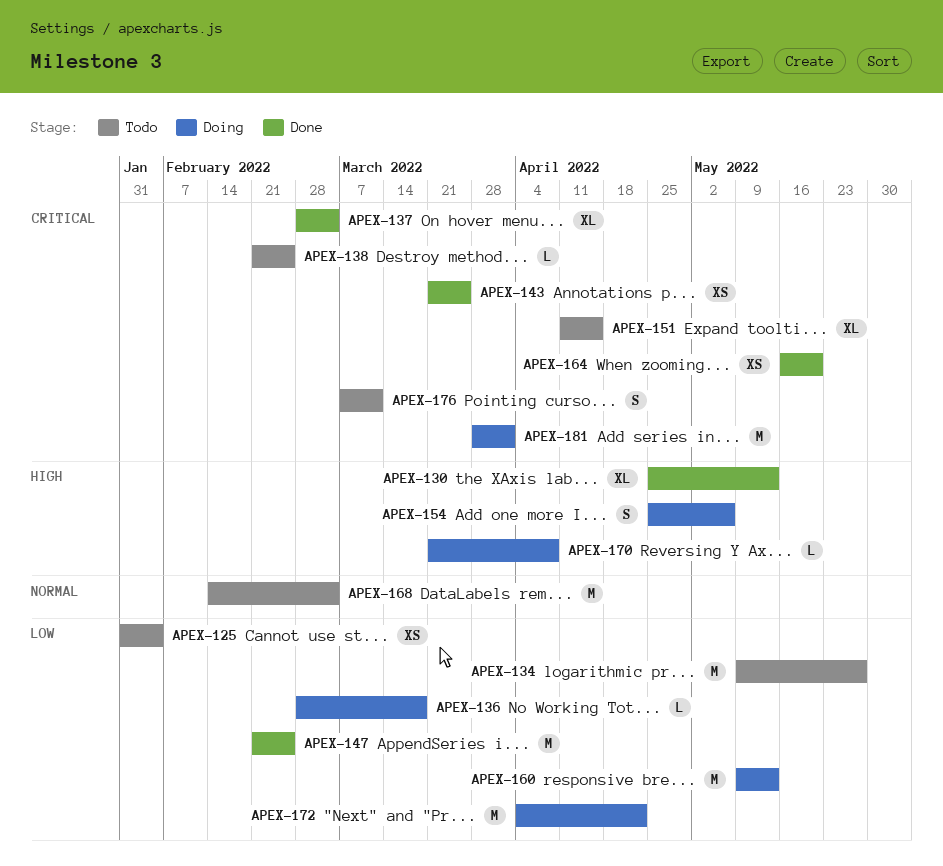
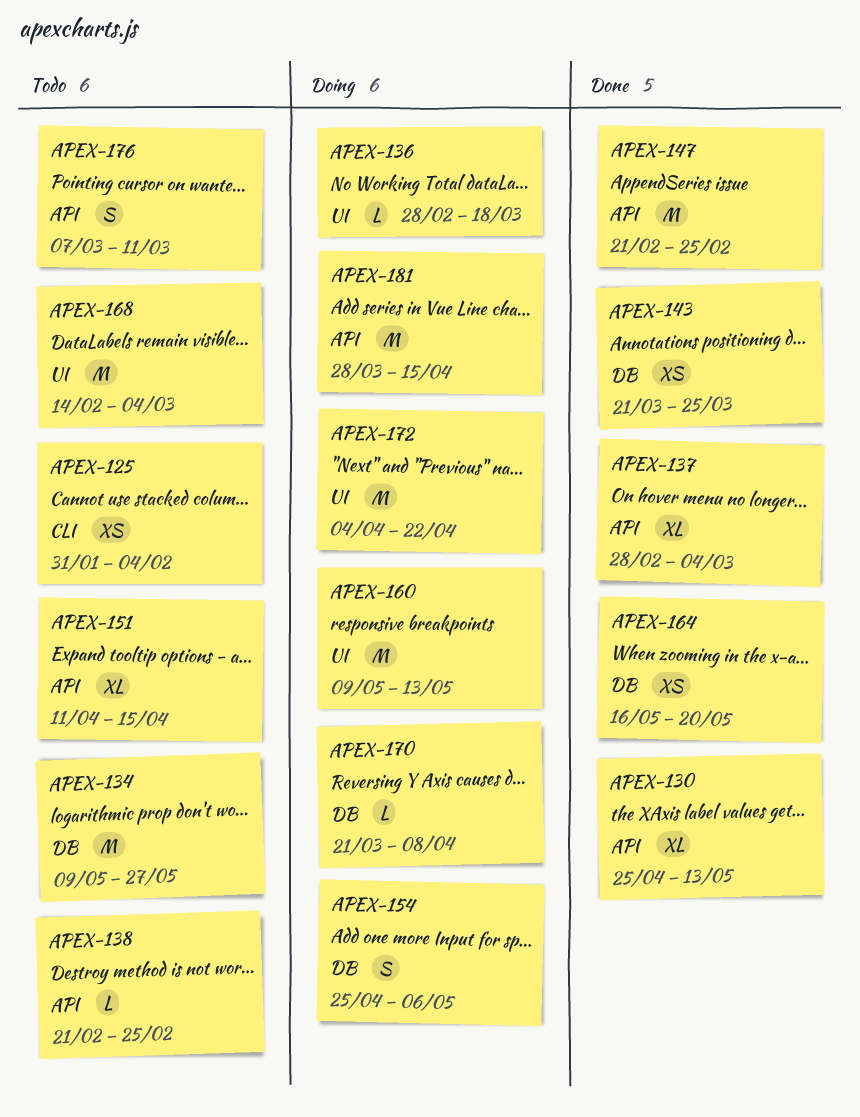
APEX-181, due: Apr 1 -> Apr 15

